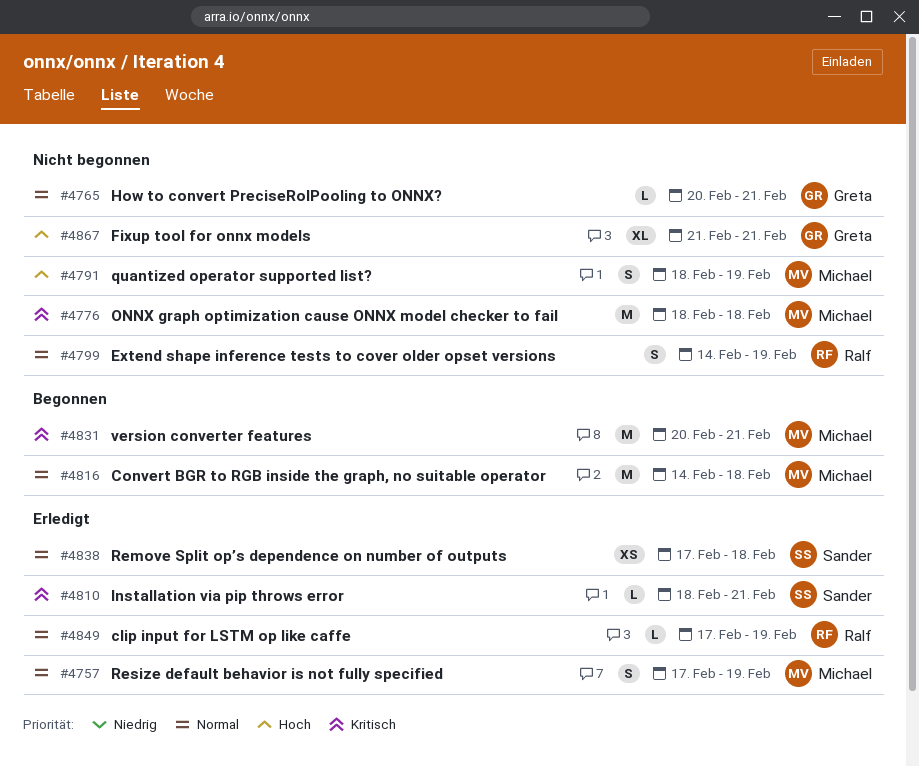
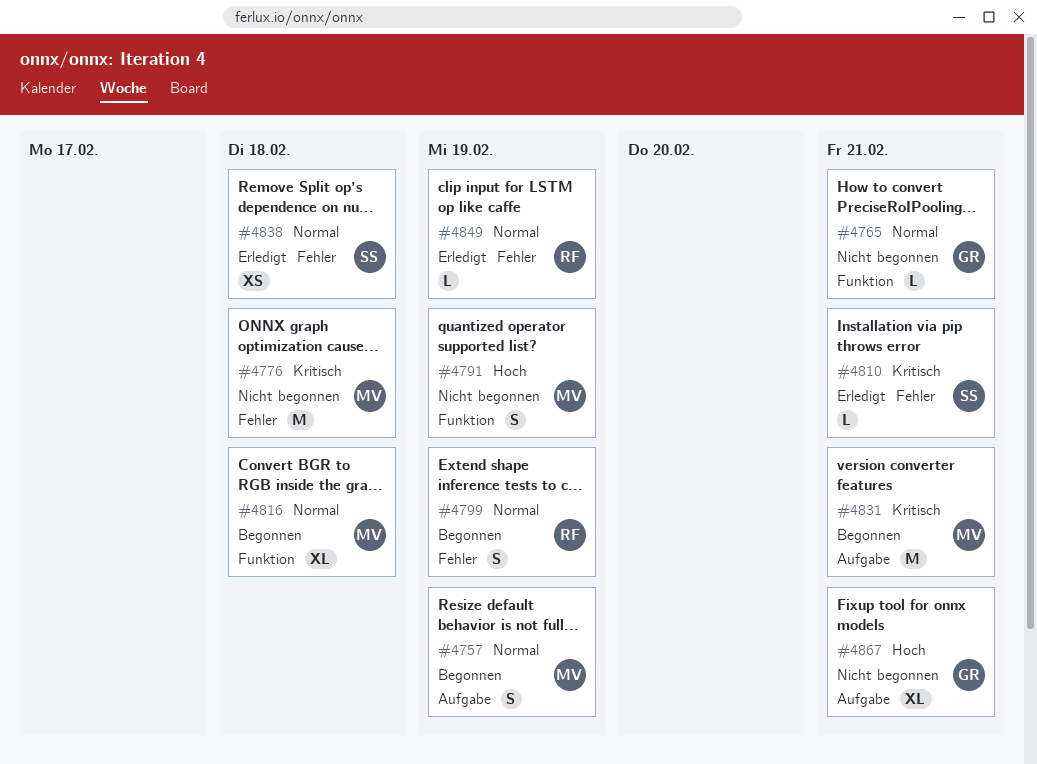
#4757, status: Erledigt -> Begonnen
#4799, status: Nicht begonnen -> Begonnen
#4816, estimate: M -> XL

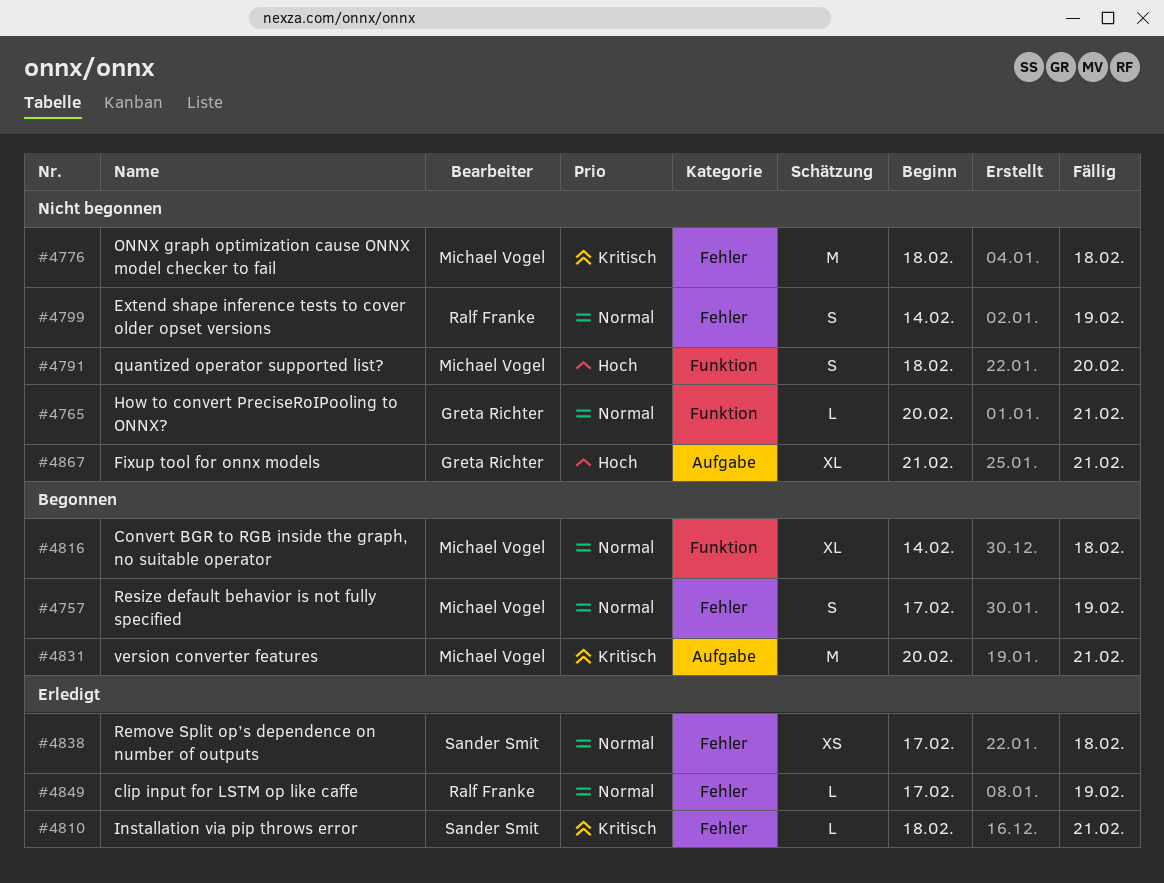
#4757, label: Aufgabe -> Fehler
#4791, due: Feb 19 -> Feb 20
#4799, status: Begonnen -> Nicht begonnen

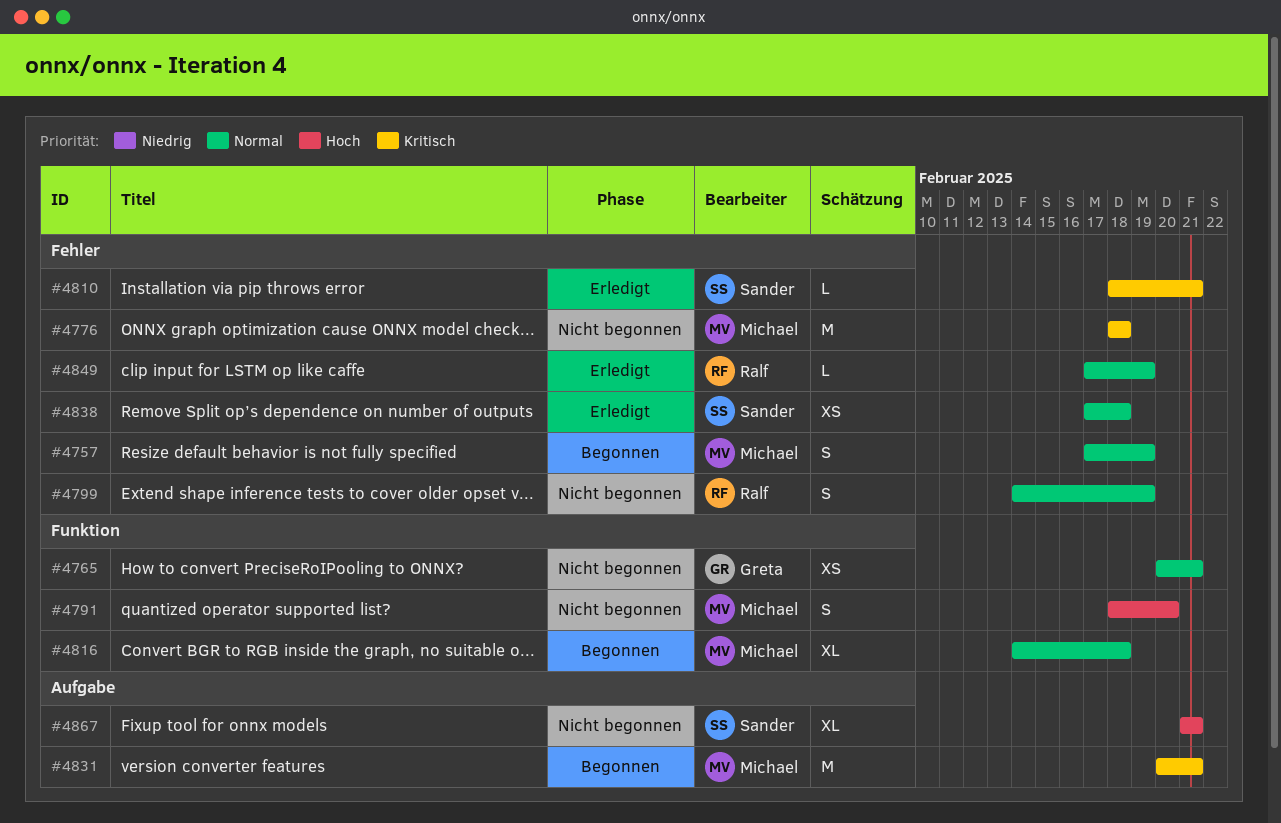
#4765, estimate: L -> XS
#4867, owner: Greta Richter -> Sander Smit

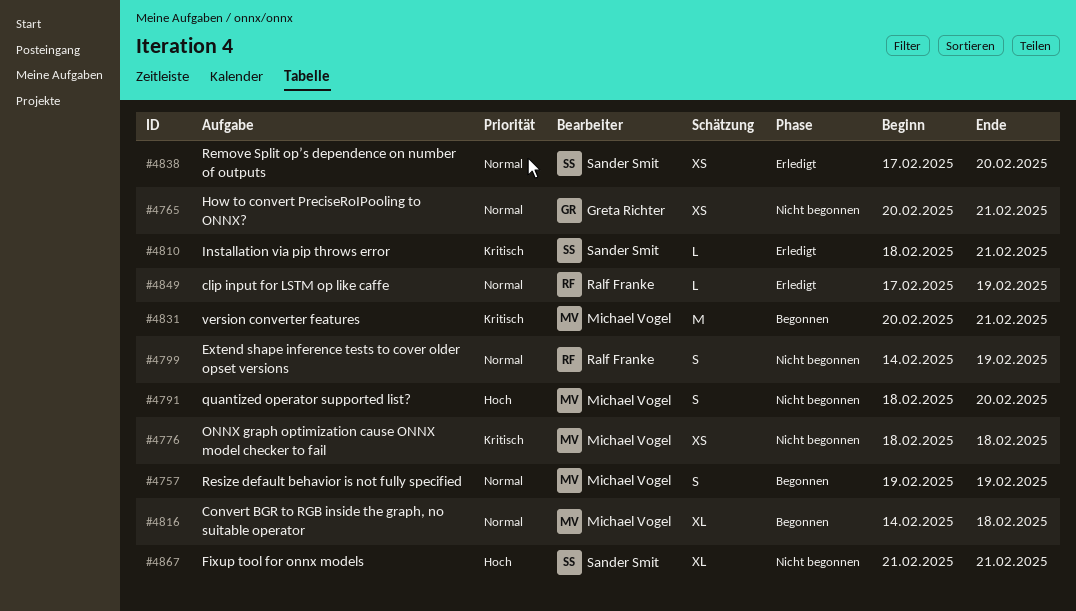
#4757, start: Feb 17 -> Feb 19
#4776, estimate: M -> XS
#4838, due: Feb 18 -> Feb 20

